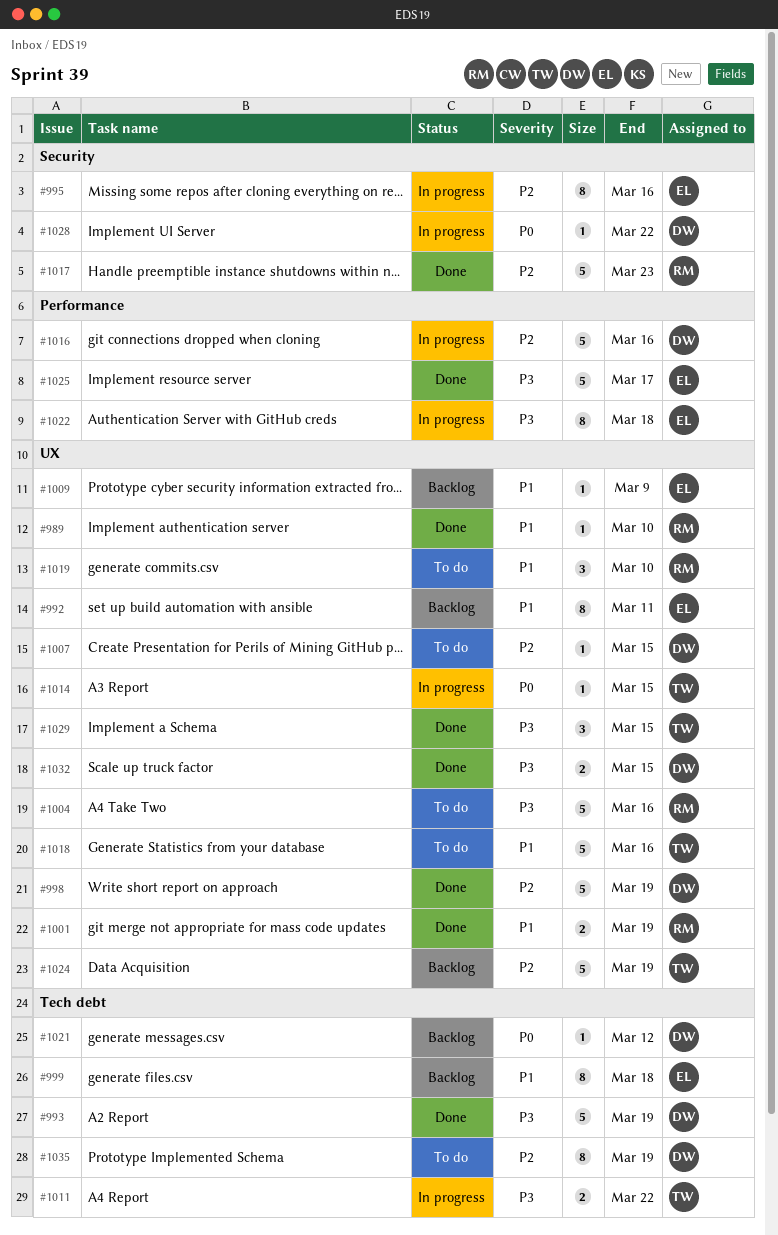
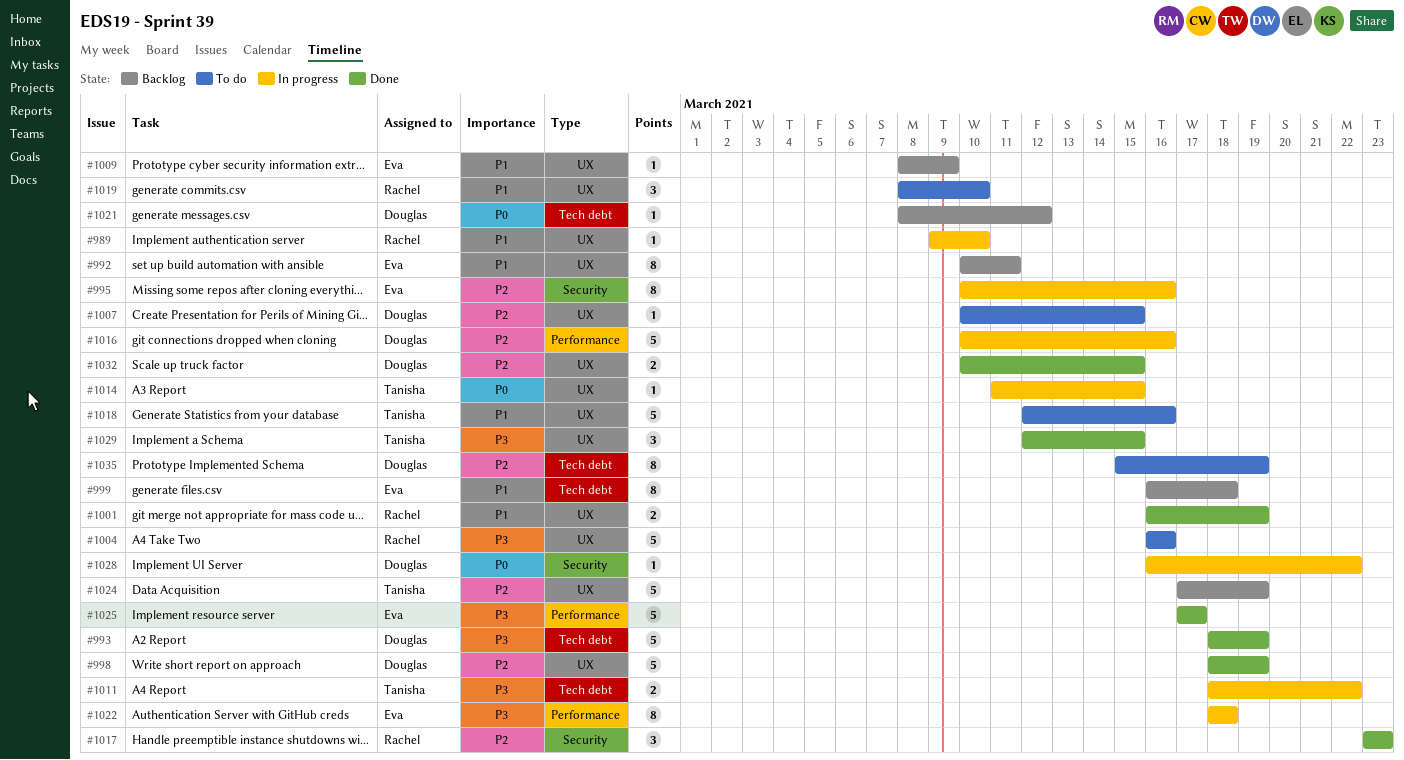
#989, status: Done -> In progress
#1017, estimate: 5 -> 3
#1032, priority: P3 -> P2

